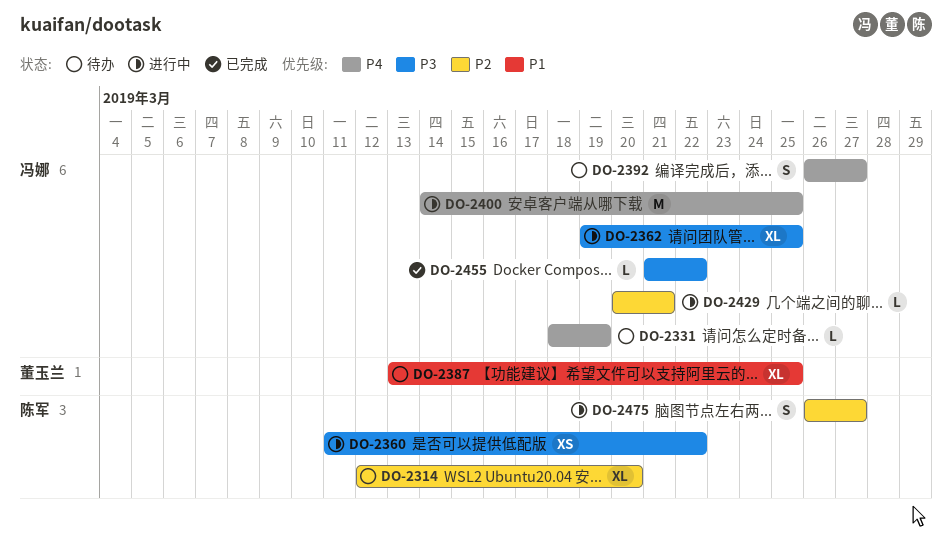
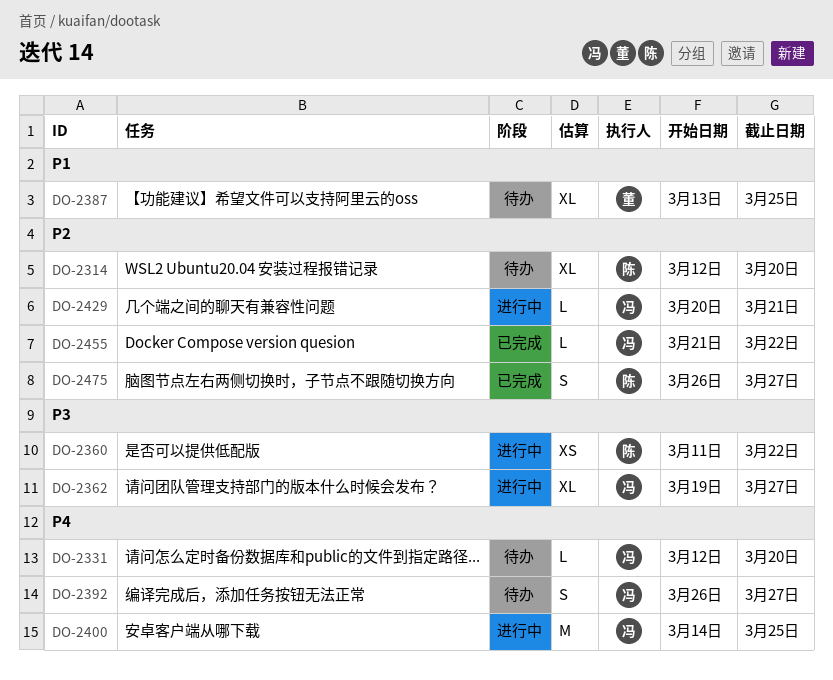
DO-2331, start: Mar 18 -> Mar 12
DO-2331, due: Mar 19 -> Mar 20
DO-2362, due: Mar 25 -> Mar 27
DO-2455, priority: P3 -> P2
DO-2475, status: 进行中 -> 已完成

